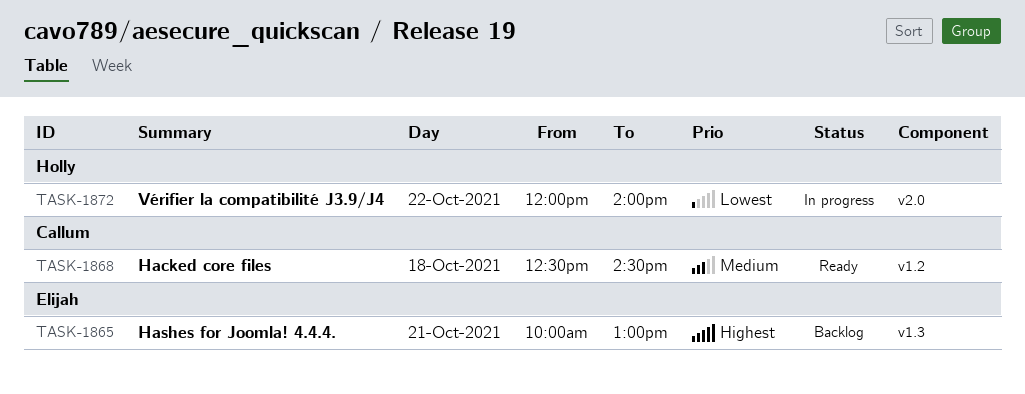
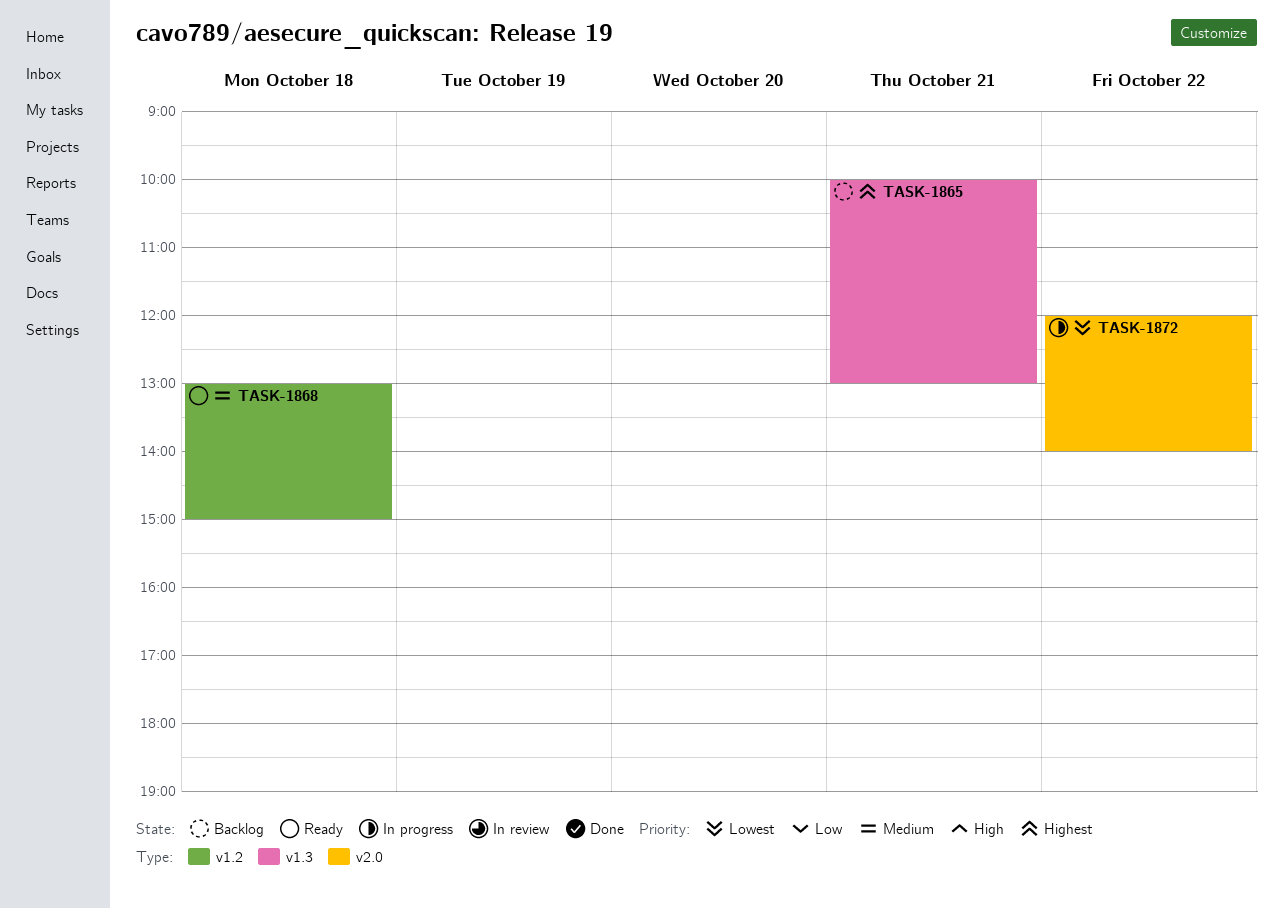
TASK-1868, begins: 12:30 -> 13:00
TASK-1868, ends: 14:30 -> 15:00

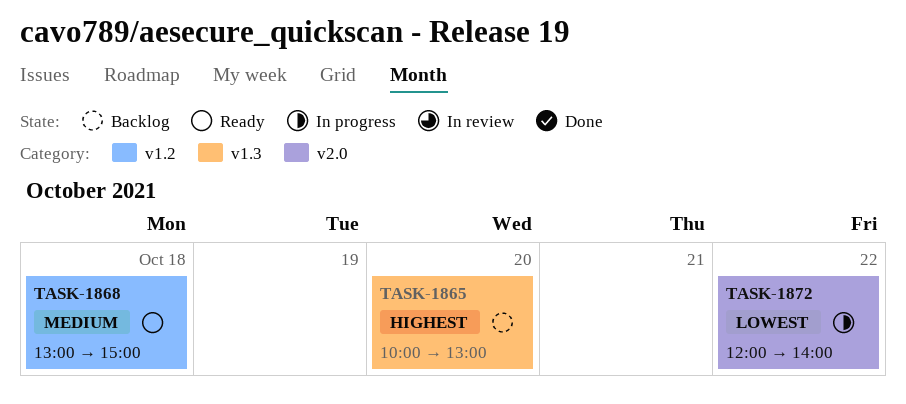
TASK-1865, day: Oct 21 -> Oct 20

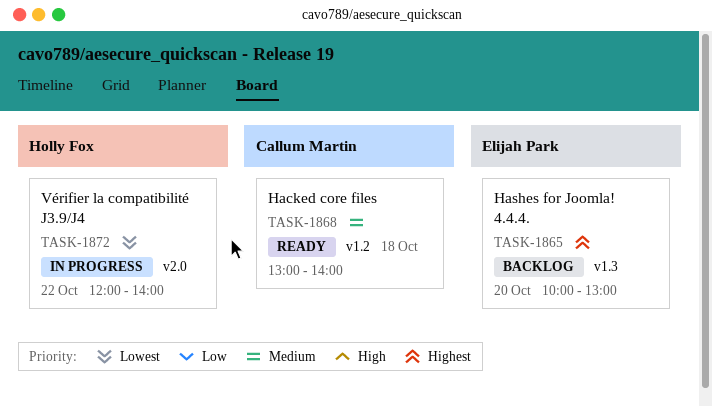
TASK-1868, ends: 15:00 -> 14:00

